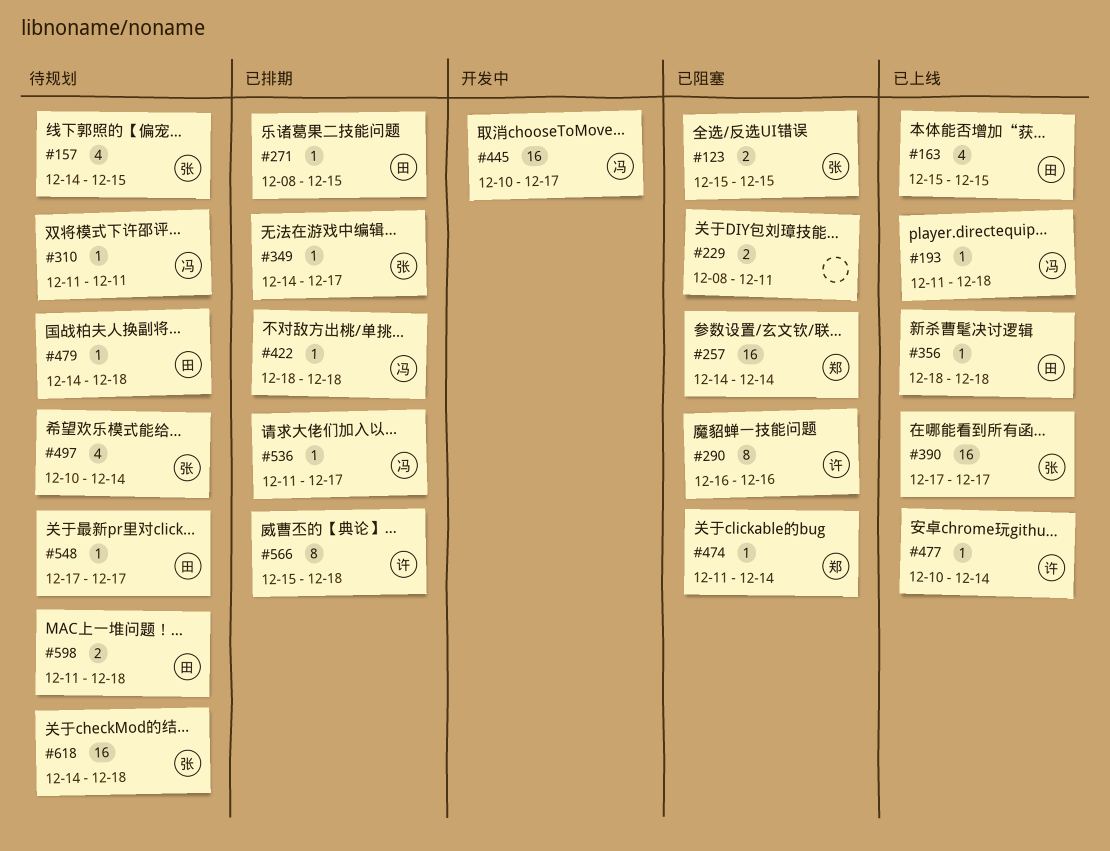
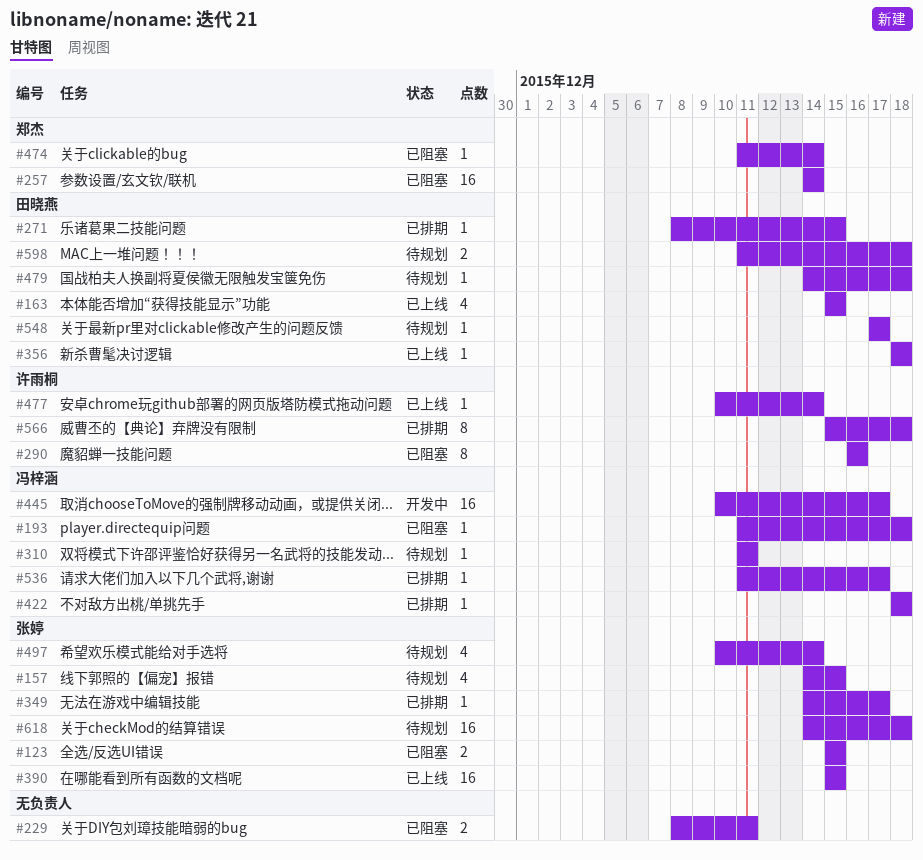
#193, status: 已上线 -> 已阻塞
#390, start: Dec 17 -> Dec 15
#390, due: Dec 17 -> Dec 15

